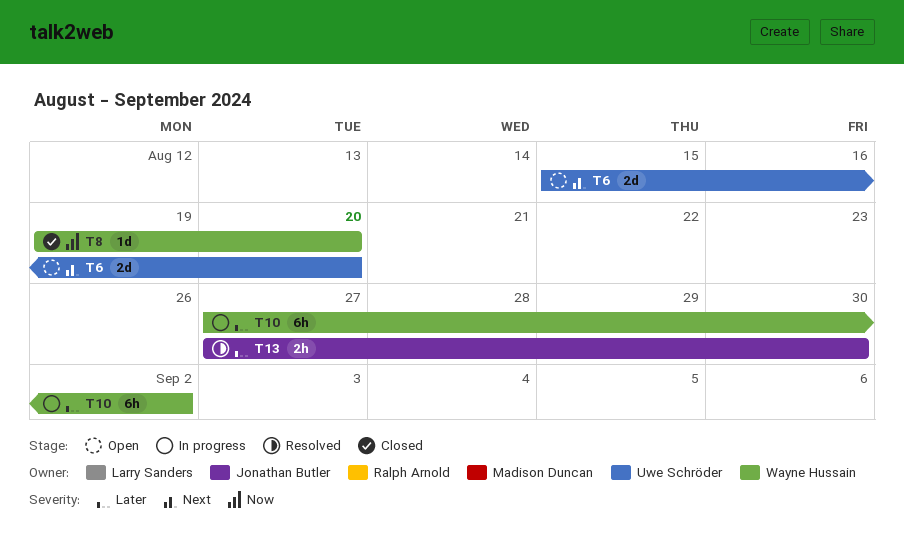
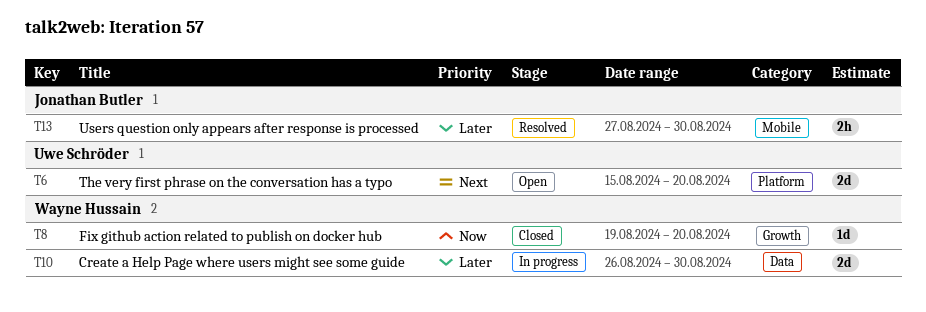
T10, estimate: 6h -> 2d
T10, start: Aug 27 -> Aug 26
T10, due: Sep 2 -> Aug 30

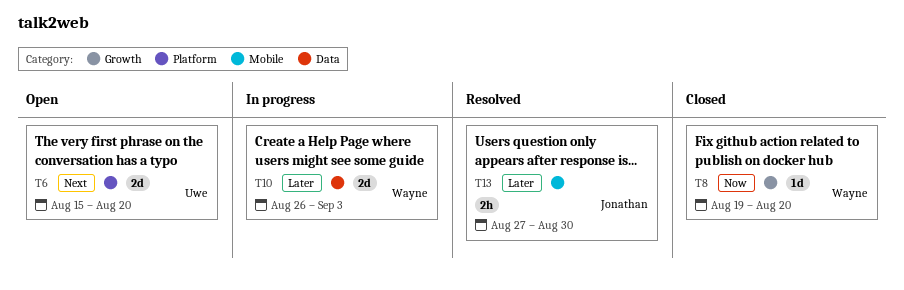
T10, due: Aug 30 -> Sep 3

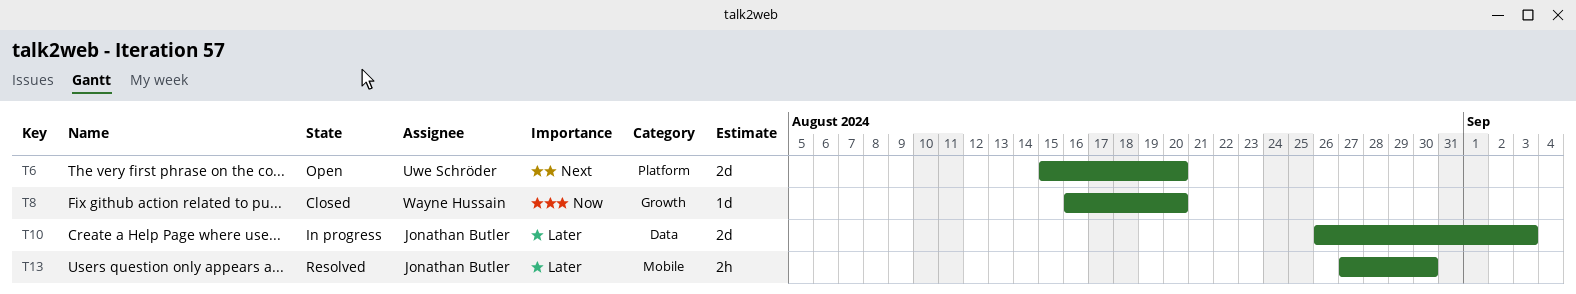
T8, start: Aug 19 -> Aug 16
T10, owner: Wayne Hussain -> Jonathan Butler

